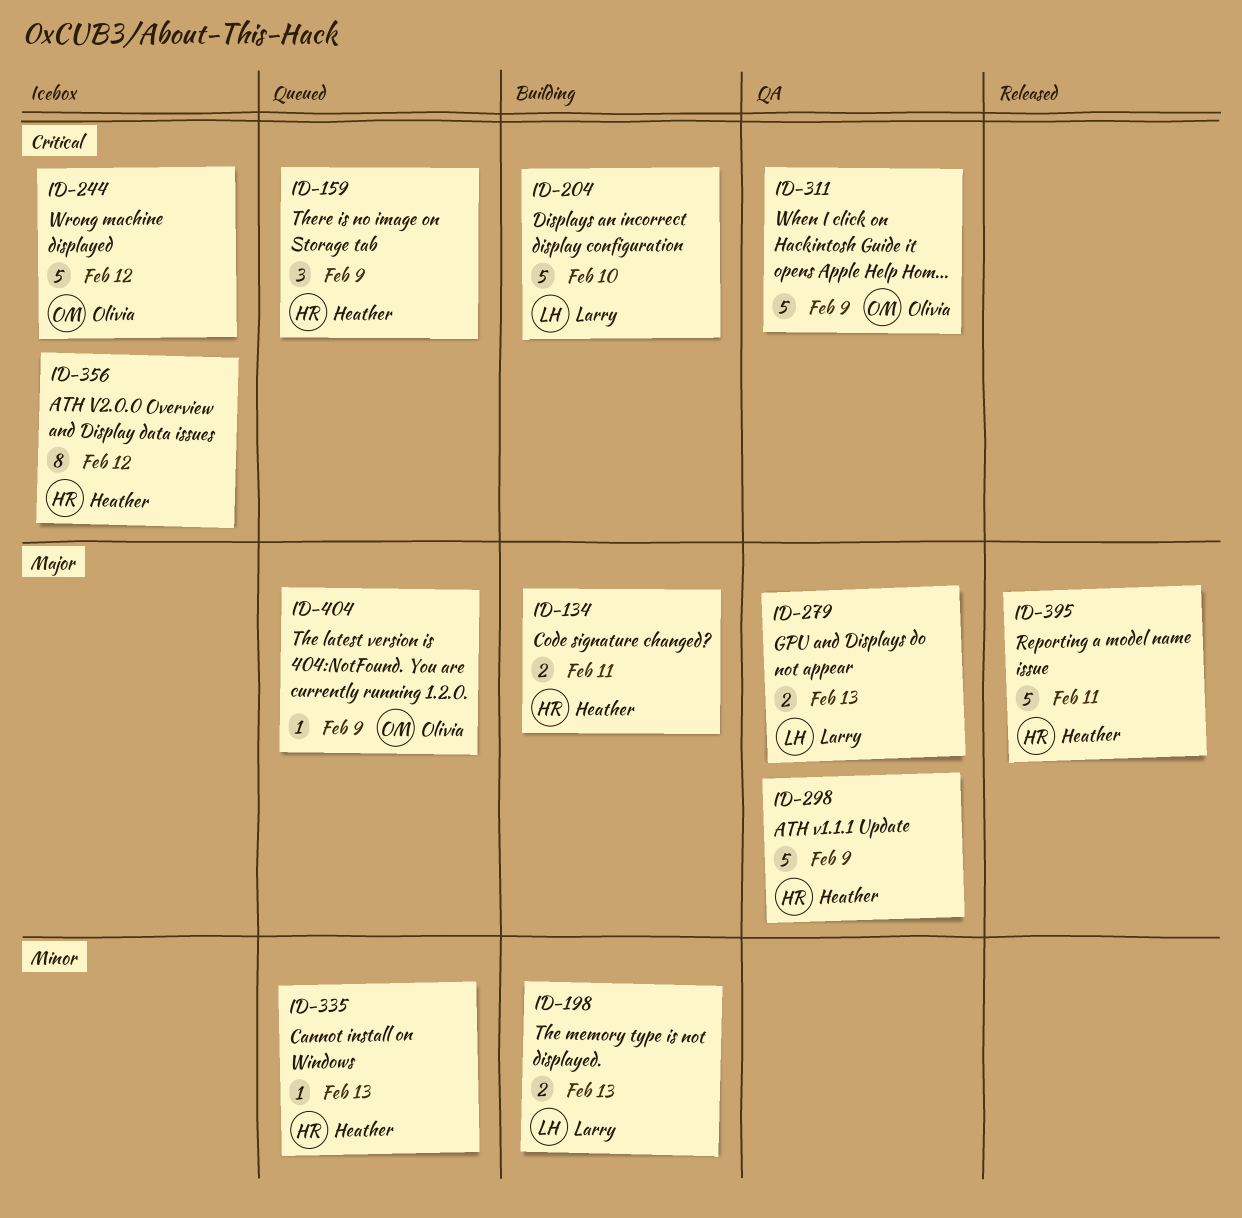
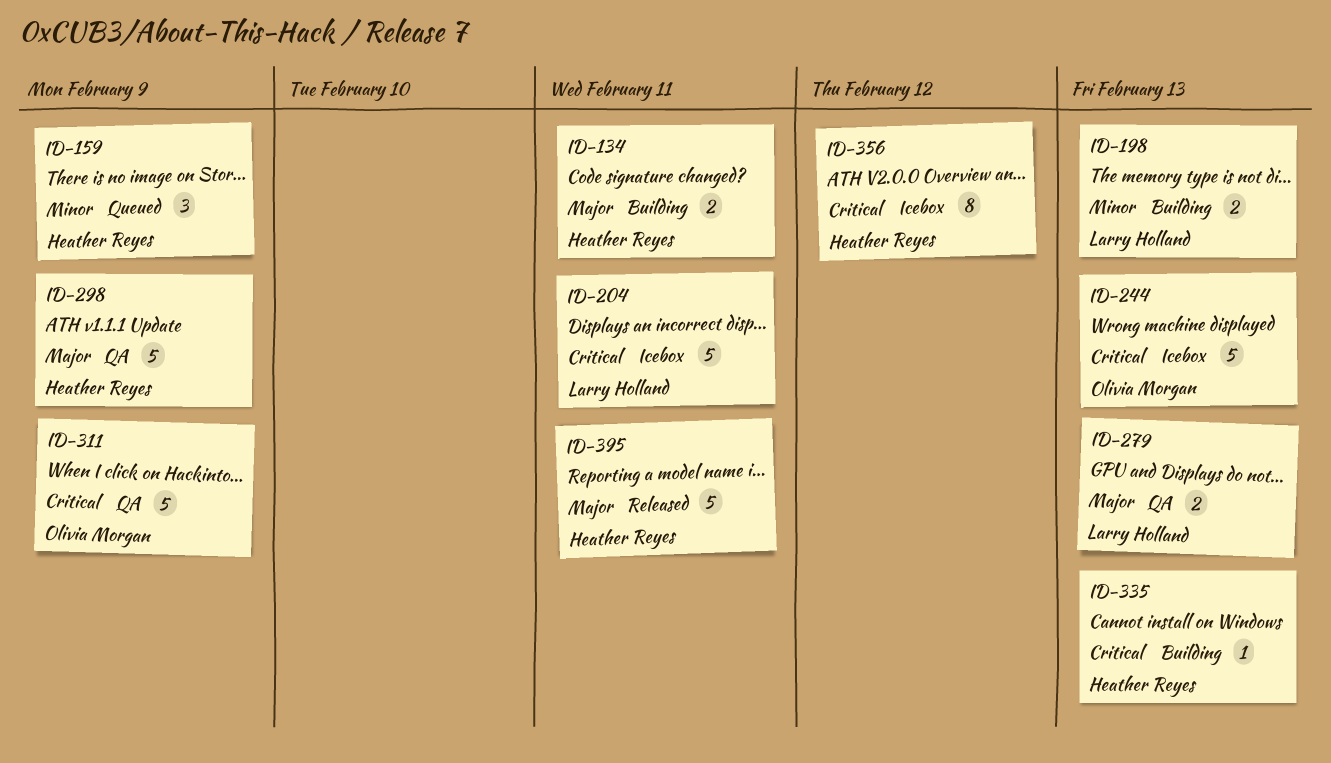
ID-159, priority: Critical -> Minor
ID-204, status: Building -> Icebox
ID-204, due: Feb 10 -> Feb 11
ID-244, due: Feb 12 -> Feb 13
ID-335, status: Queued -> Building
ID-335, priority: Minor -> Critical
ID-404: present -> none

